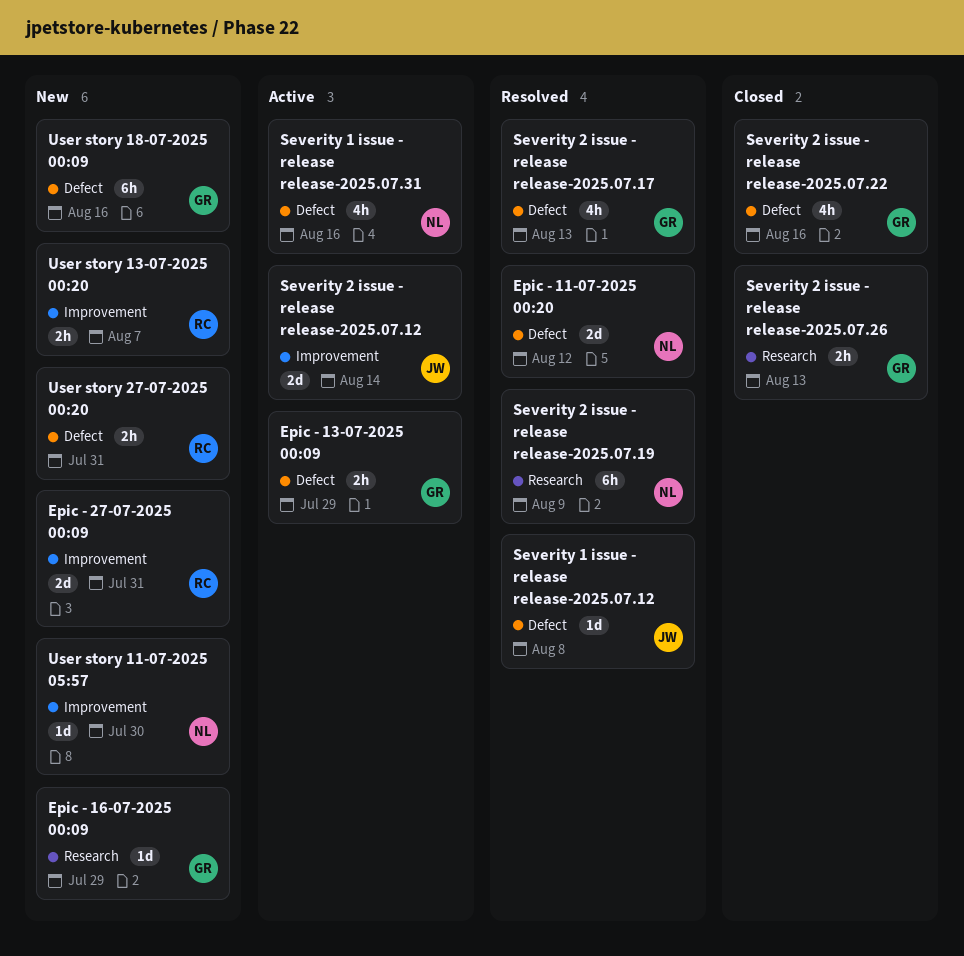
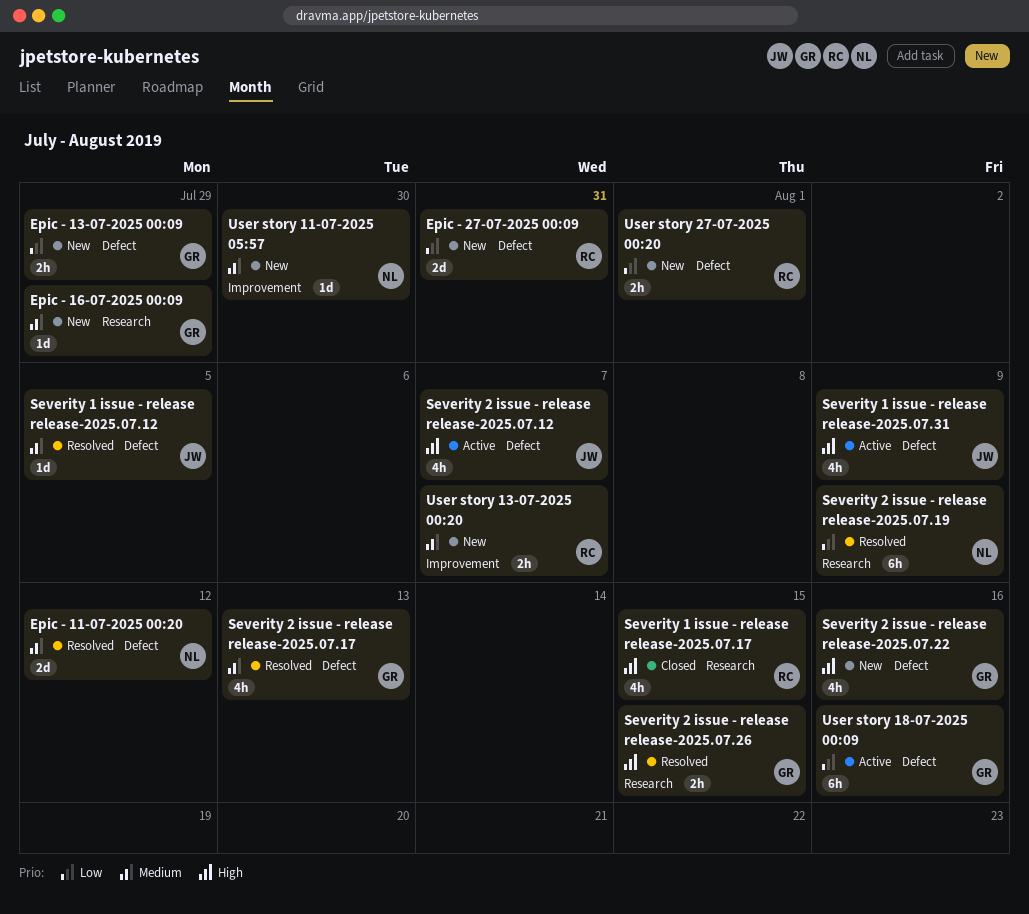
Epic - 13-07-2025 00:09, status: Active -> New
Epic - 27-07-2025 00:09, label: Improvement -> Defect
Severity 1 issue - release release-2025.07.12, due: Aug 8 -> Aug 5
Severity 1 issue - release release-2025.07.17: none -> present
Severity 1 issue - release release-2025.07.31, owner: NL -> JW
Severity 1 issue - release release-2025.07.31, due: Aug 16 -> Aug 9
Severity 2 issue - release release-2025.07.12, label: Improvement -> Defect
Severity 2 issue - release release-2025.07.12, estimate: 2d -> 4h
Severity 2 issue - release release-2025.07.12, due: Aug 14 -> Aug 7
Severity 2 issue - release release-2025.07.22, status: Closed -> New
Severity 2 issue - release release-2025.07.26, status: Closed -> Resolved
Severity 2 issue - release release-2025.07.26, due: Aug 13 -> Aug 15
User story 18-07-2025 00:09, status: New -> Active
User story 27-07-2025 00:20, due: Jul 31 -> Aug 1

